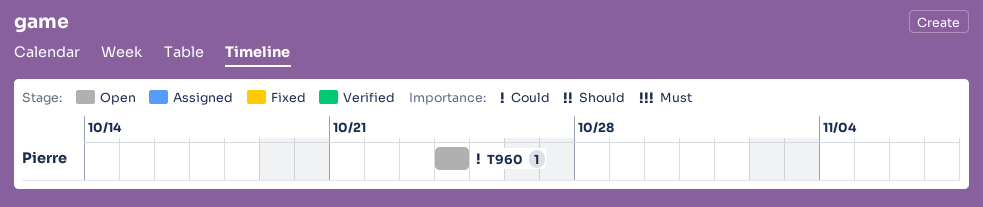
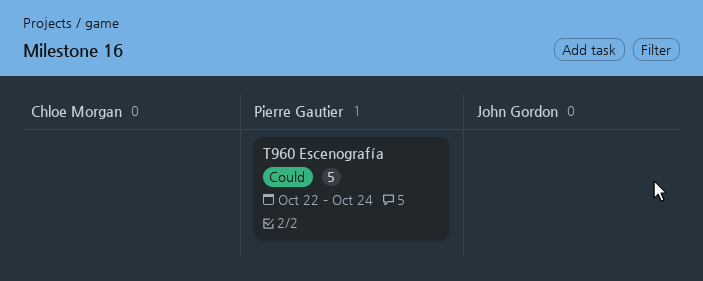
T960, estimate: 1 -> 5
T960, start: Oct 24 -> Oct 22

